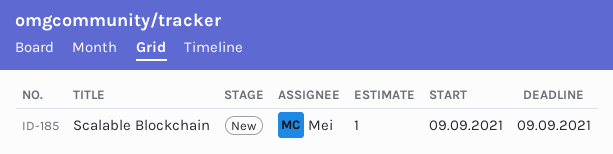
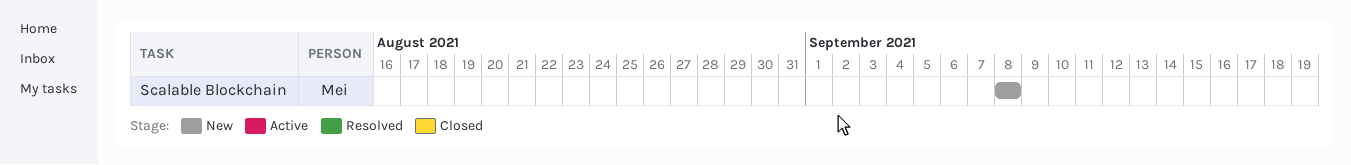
Scalable Blockchain, start: Sep 9 -> Sep 8
Scalable Blockchain, due: Sep 9 -> Sep 8

